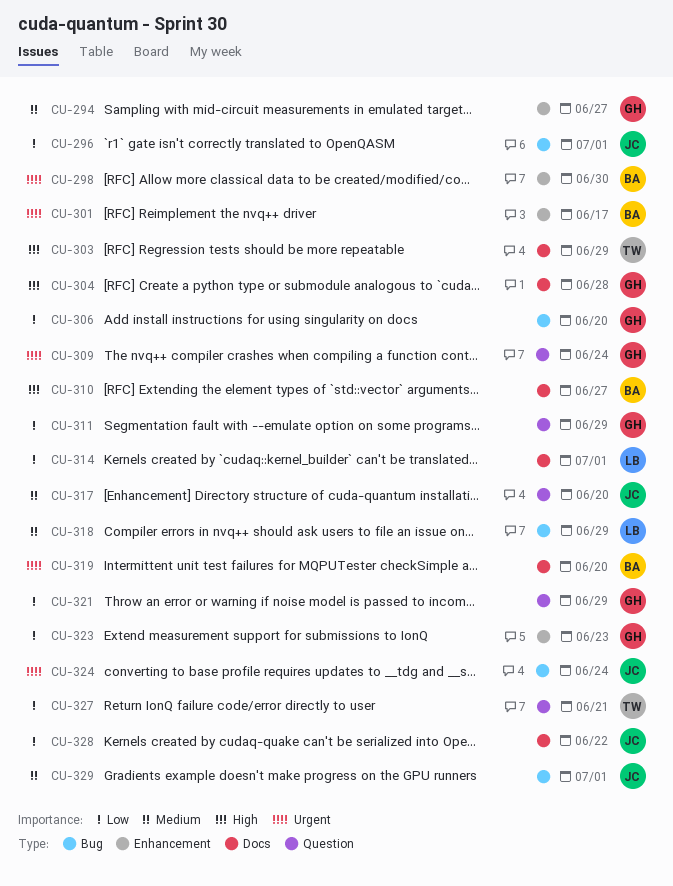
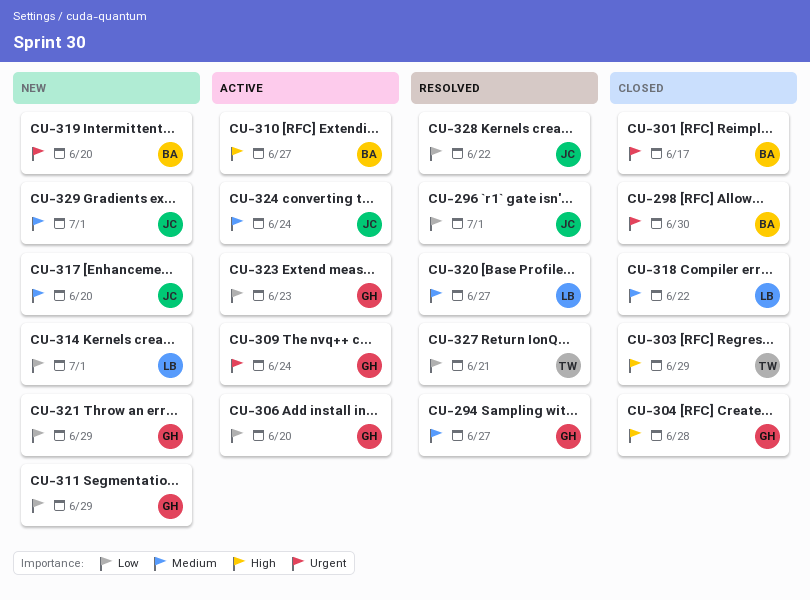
CU-318, due: Jun 29 -> Jun 22
CU-320: none -> present
CU-324, priority: Urgent -> Medium

